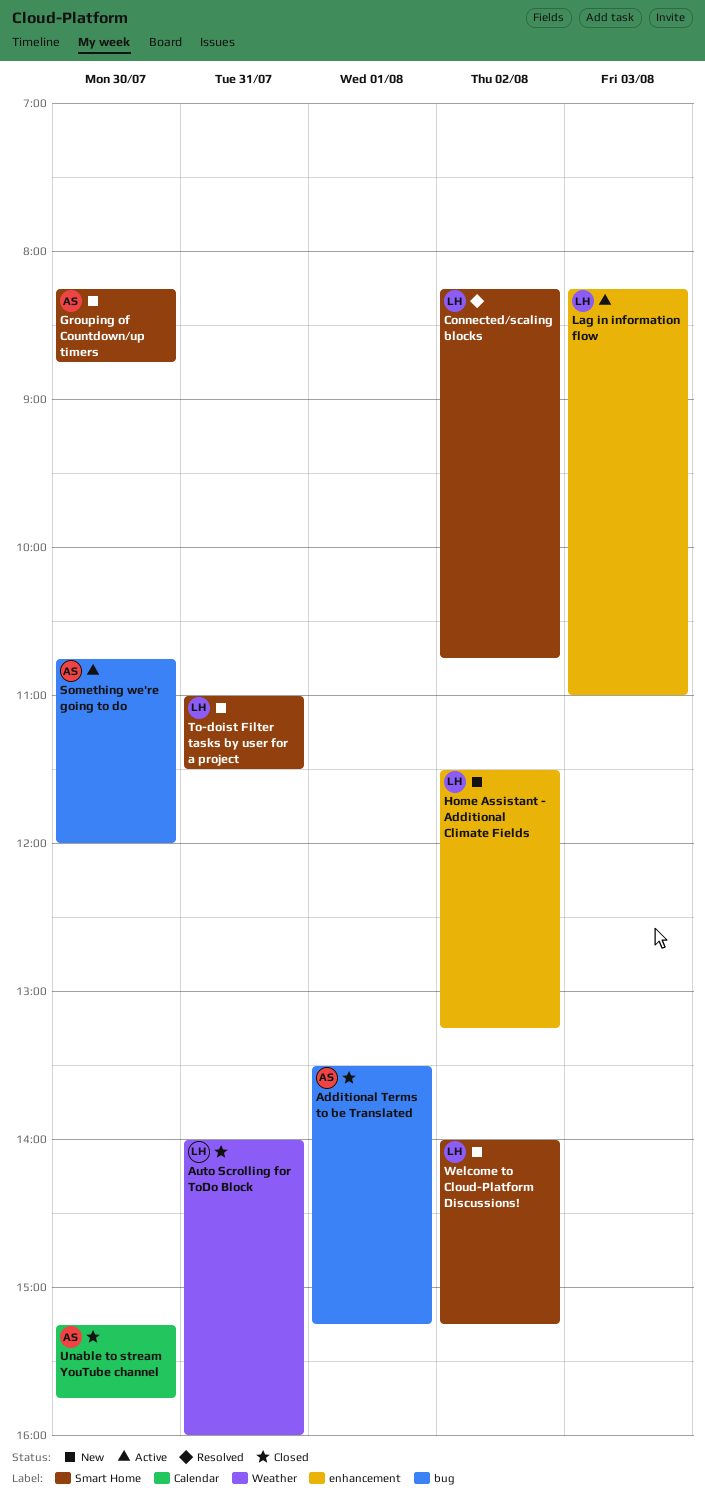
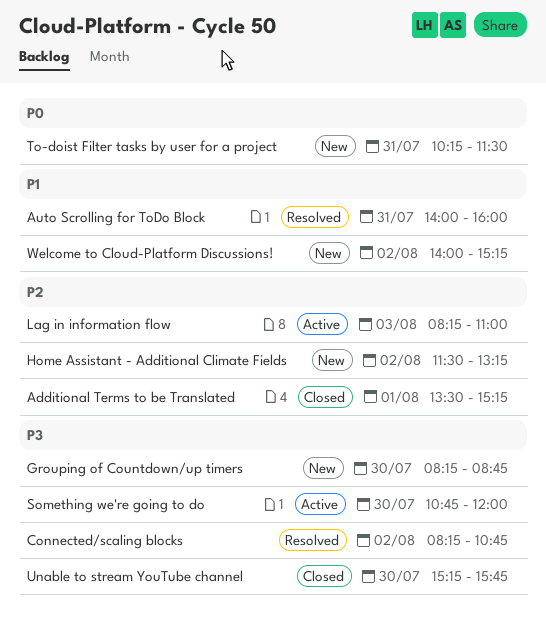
Auto Scrolling for ToDo Block, status: Closed -> Resolved
To-doist Filter tasks by user for a project, begins: 11:00 -> 10:15

